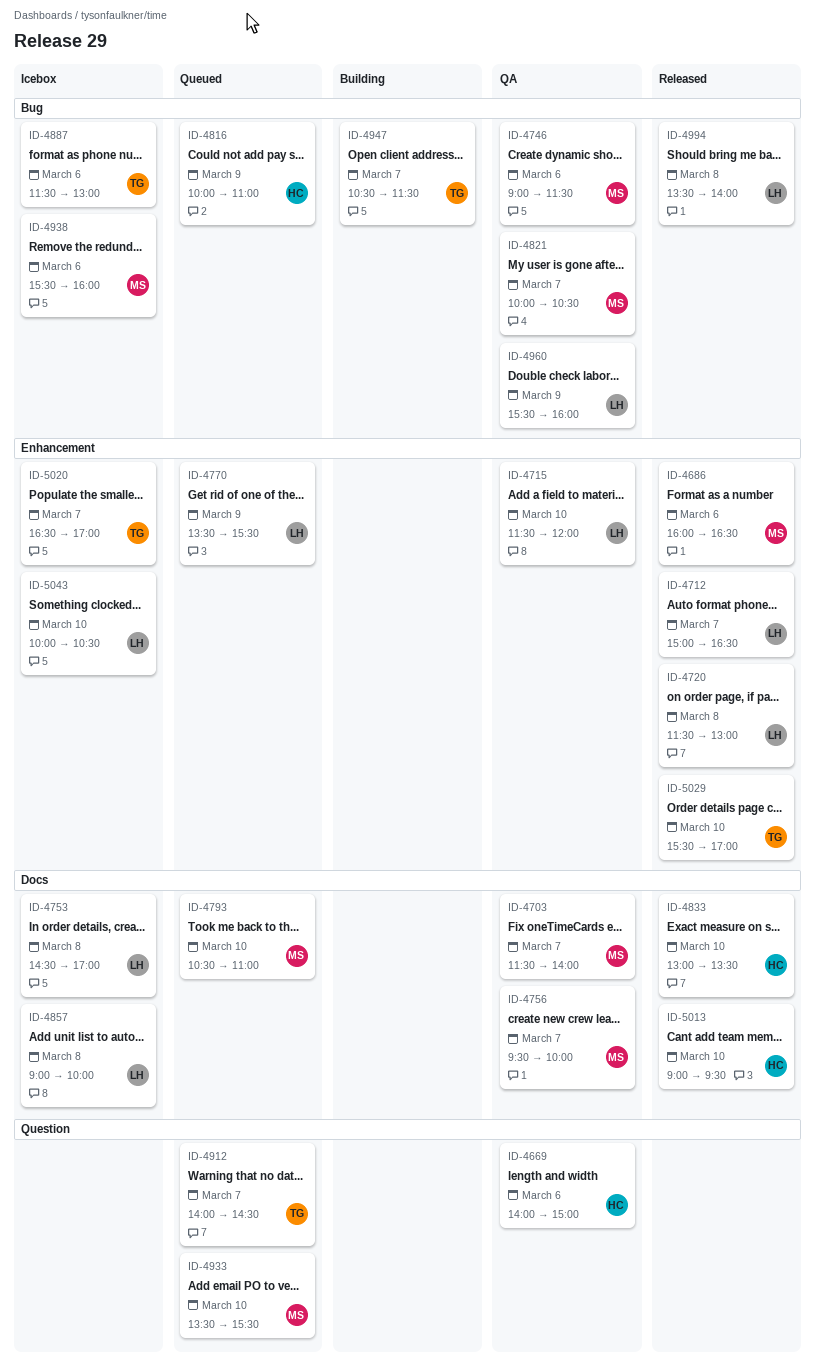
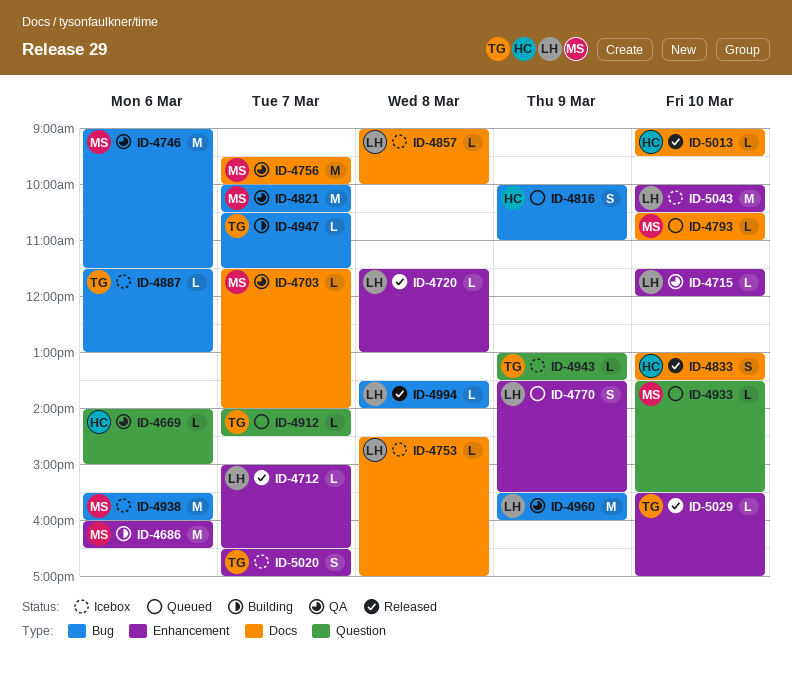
ID-4686, status: Released -> Building
ID-4943: none -> present

